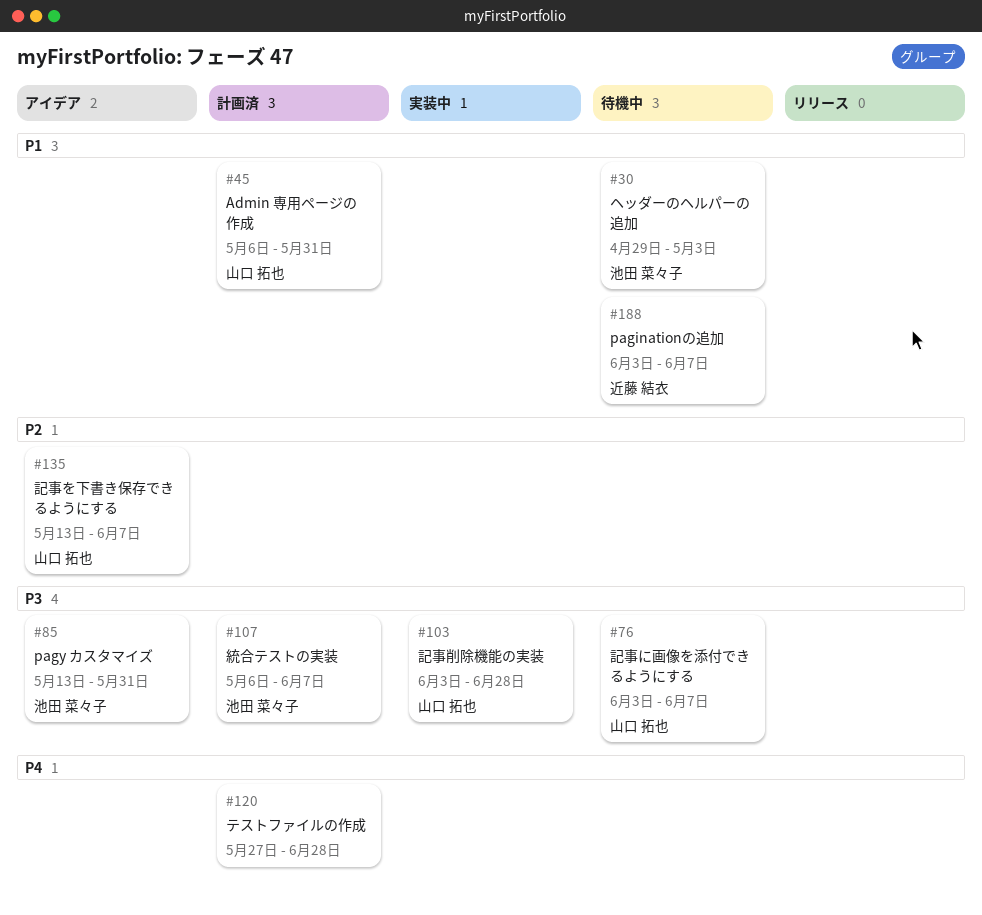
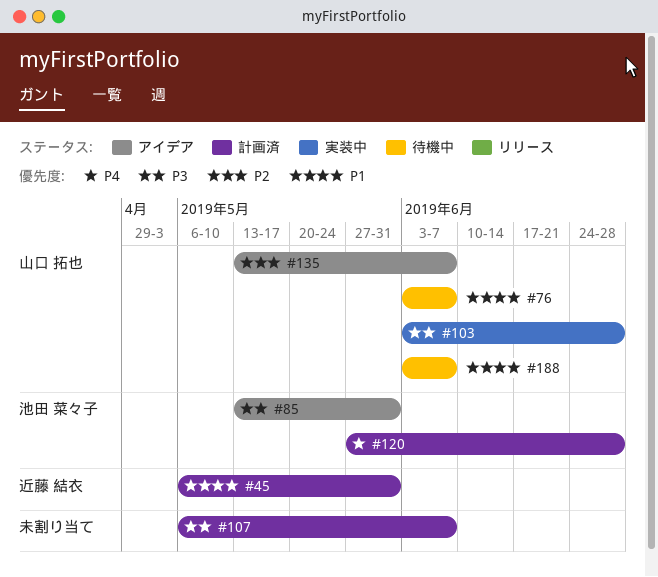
#30: present -> none
#45, owner: 山口 拓也 -> 近藤 結衣
#76, priority: P3 -> P1
#107, owner: 池田 菜々子 -> none
#120, owner: none -> 池田 菜々子
#188, owner: 近藤 結衣 -> 山口 拓也

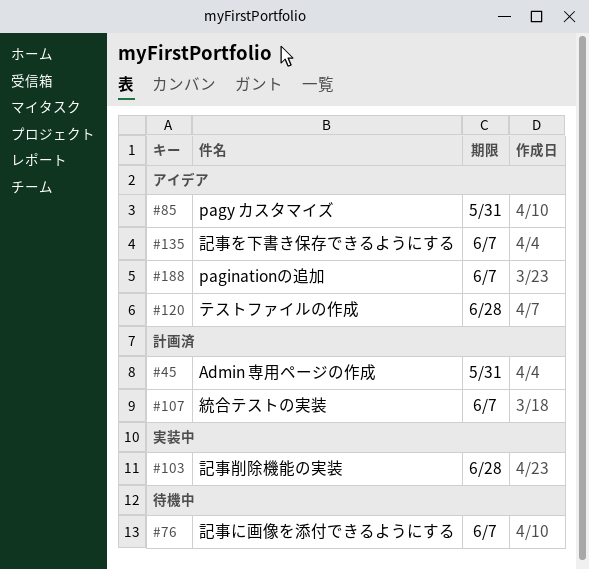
#120, status: 計画済 -> アイデア
#188, status: 待機中 -> アイデア

